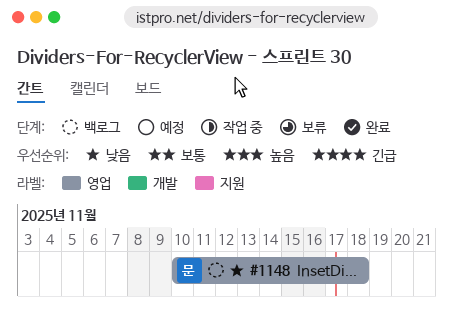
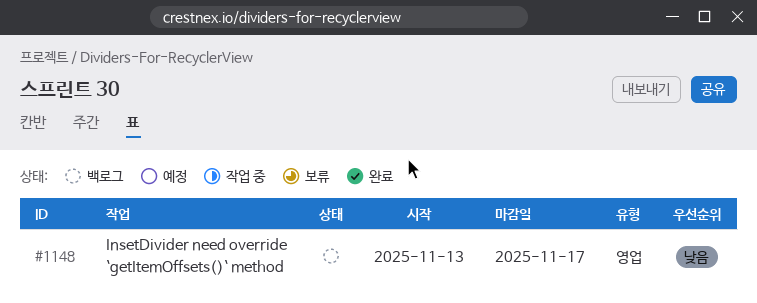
#1148, start: Nov 10 -> Nov 13
#1148, due: Nov 18 -> Nov 17

